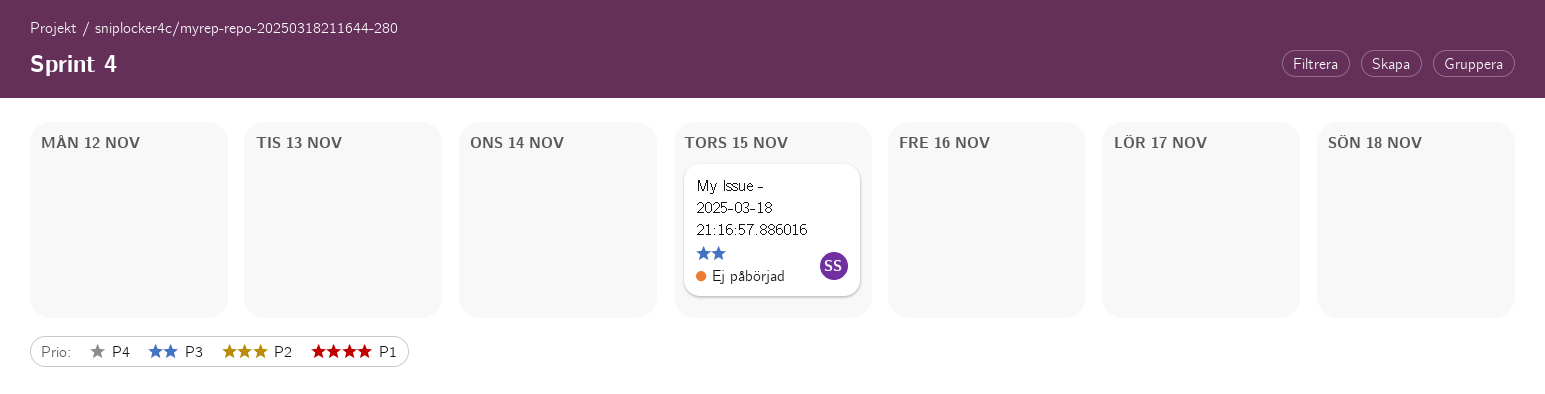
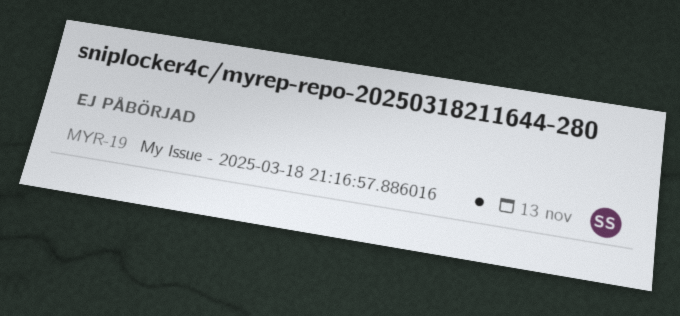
My Issue - 2025-03-18 21:16:57.886016, due: Nov 15 -> Nov 13

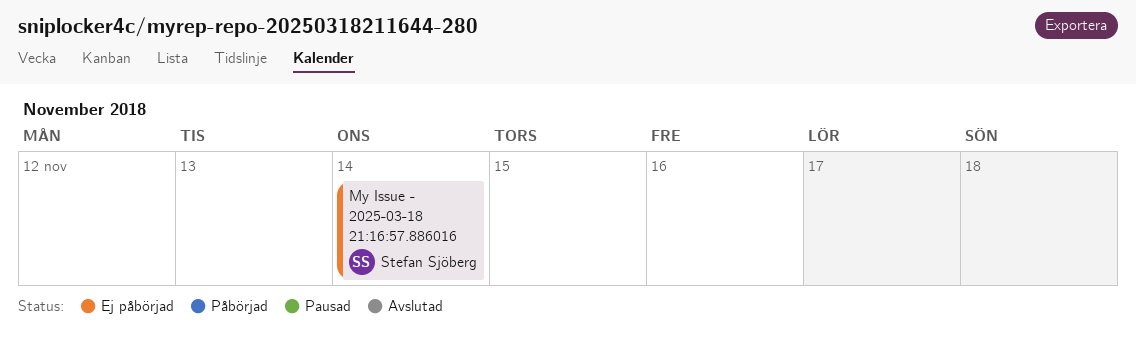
My Issue - 2025-03-18 21:16:57.886016, due: Nov 13 -> Nov 14

